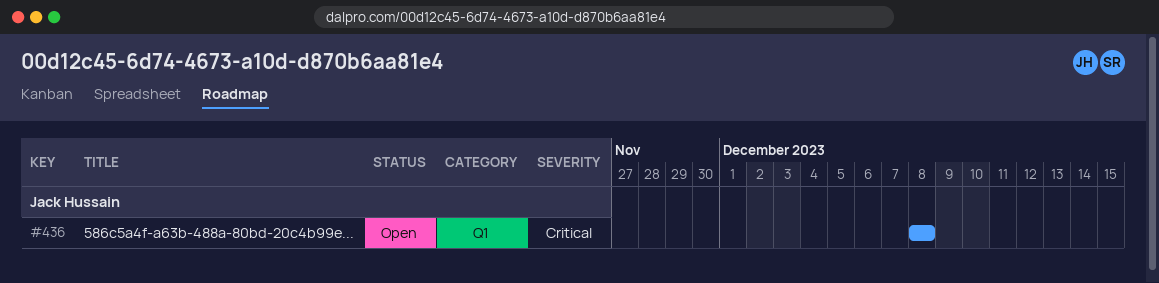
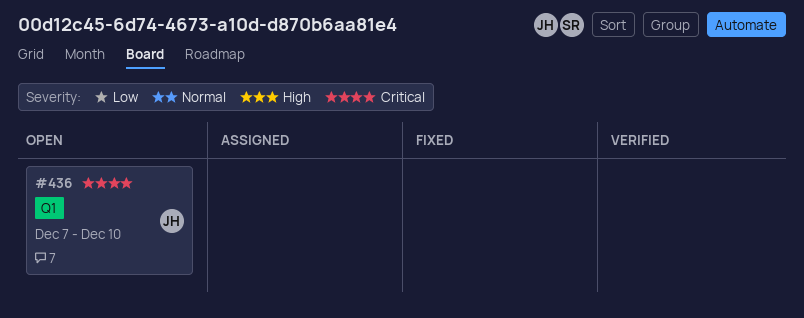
#436, start: Dec 8 -> Dec 7
#436, due: Dec 8 -> Dec 10

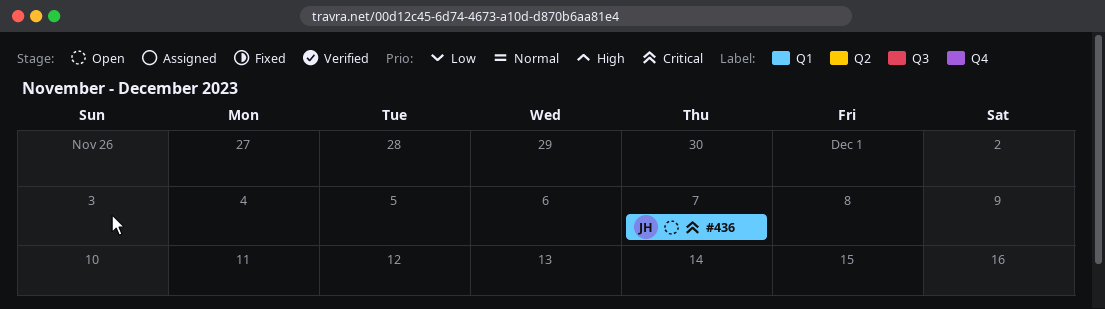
#436, due: Dec 10 -> Dec 7

